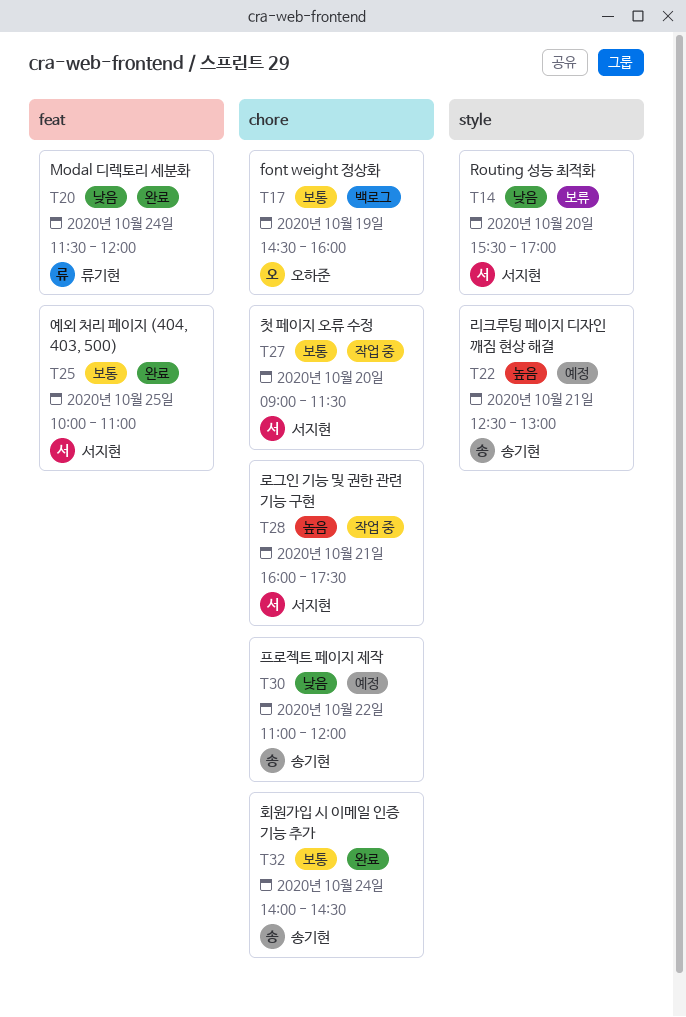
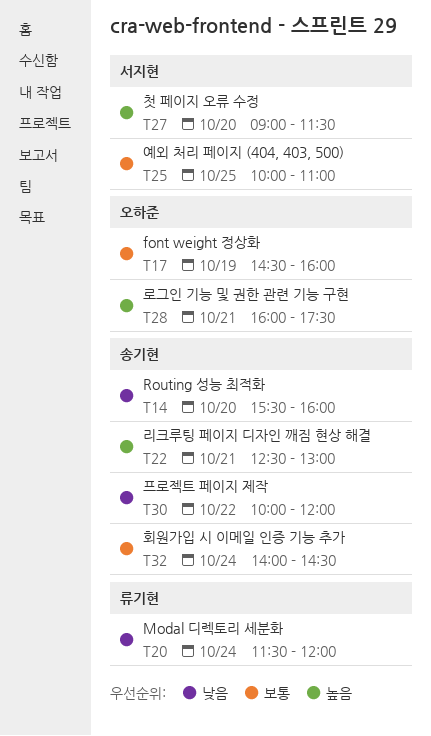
T14, owner: 서지현 -> 송기현
T14, ends: 17:00 -> 16:00
T27, priority: 보통 -> 높음
T28, owner: 서지현 -> 오하준
T30, begins: 11:00 -> 10:00

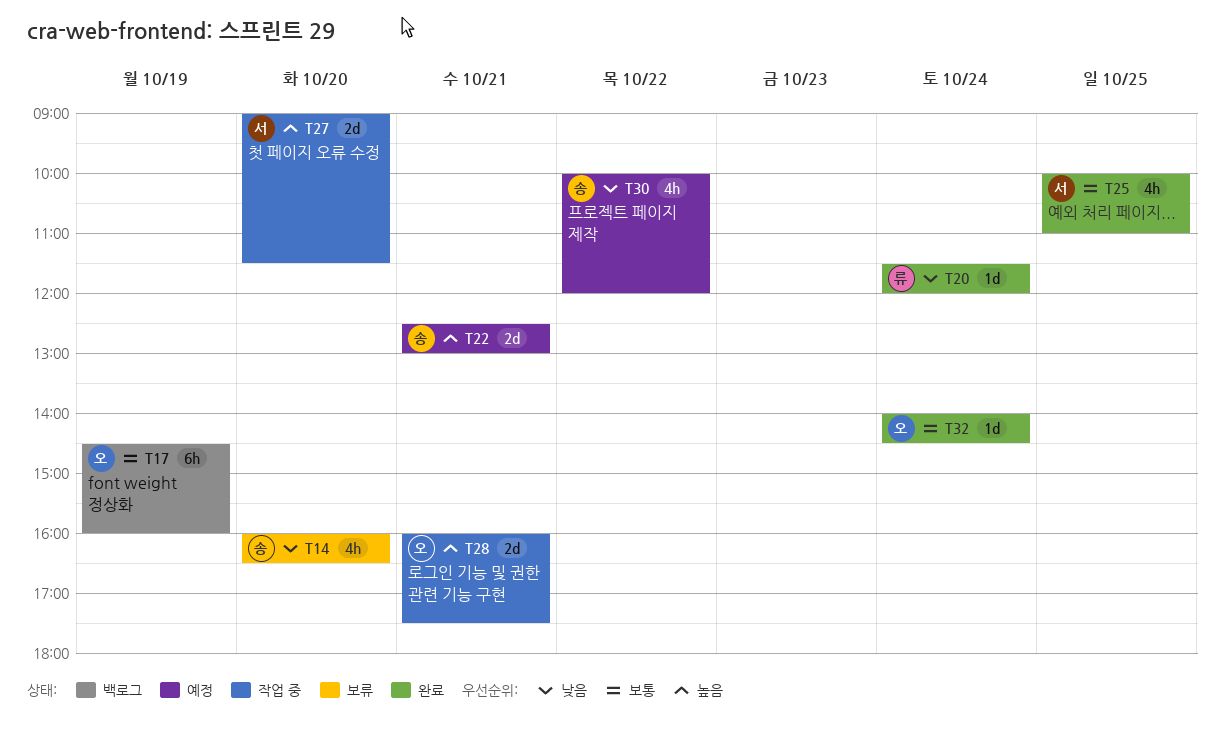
T14, begins: 15:30 -> 16:00
T14, ends: 16:00 -> 16:30
T32, owner: 송기현 -> 오하준

